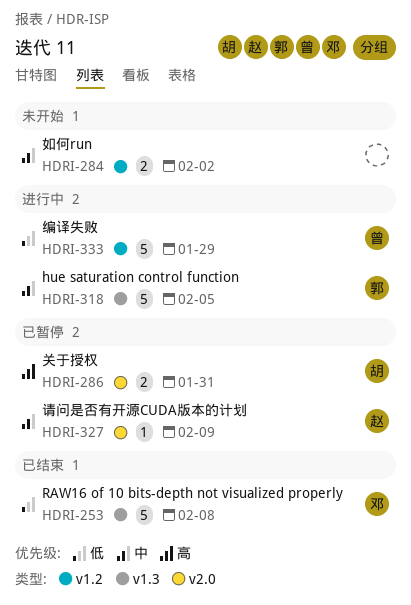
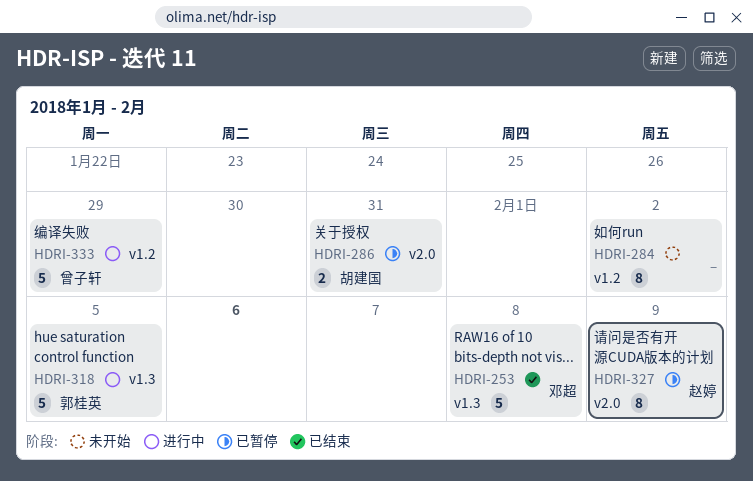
HDRI-284, estimate: 2 -> 8
HDRI-327, estimate: 1 -> 8

